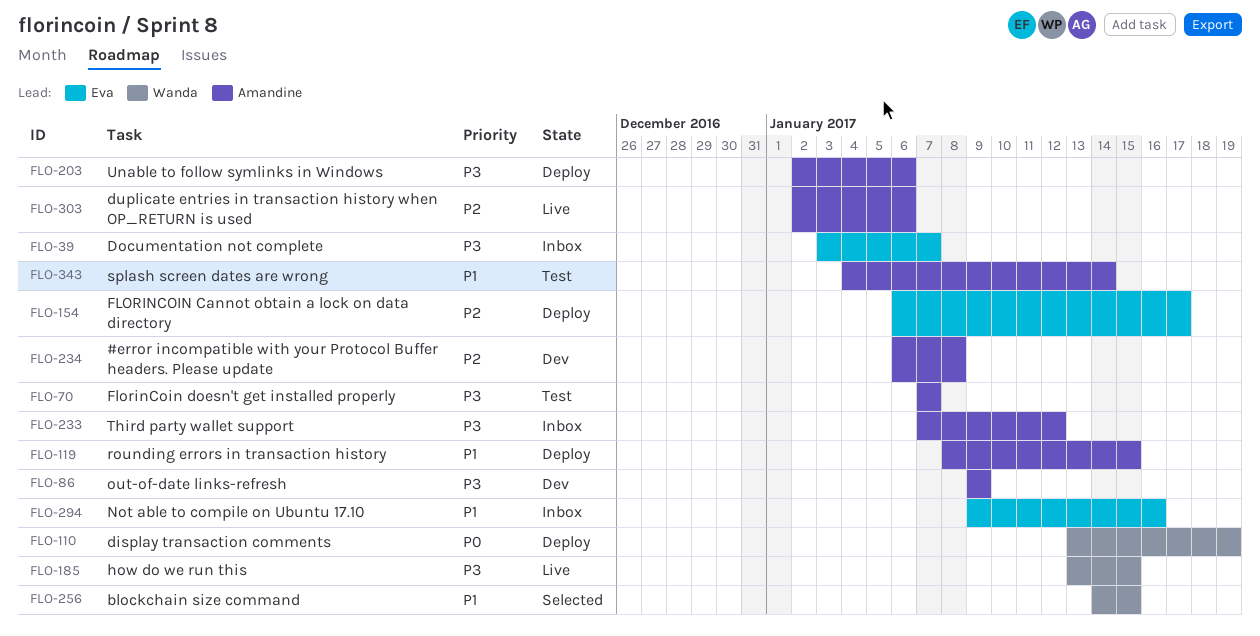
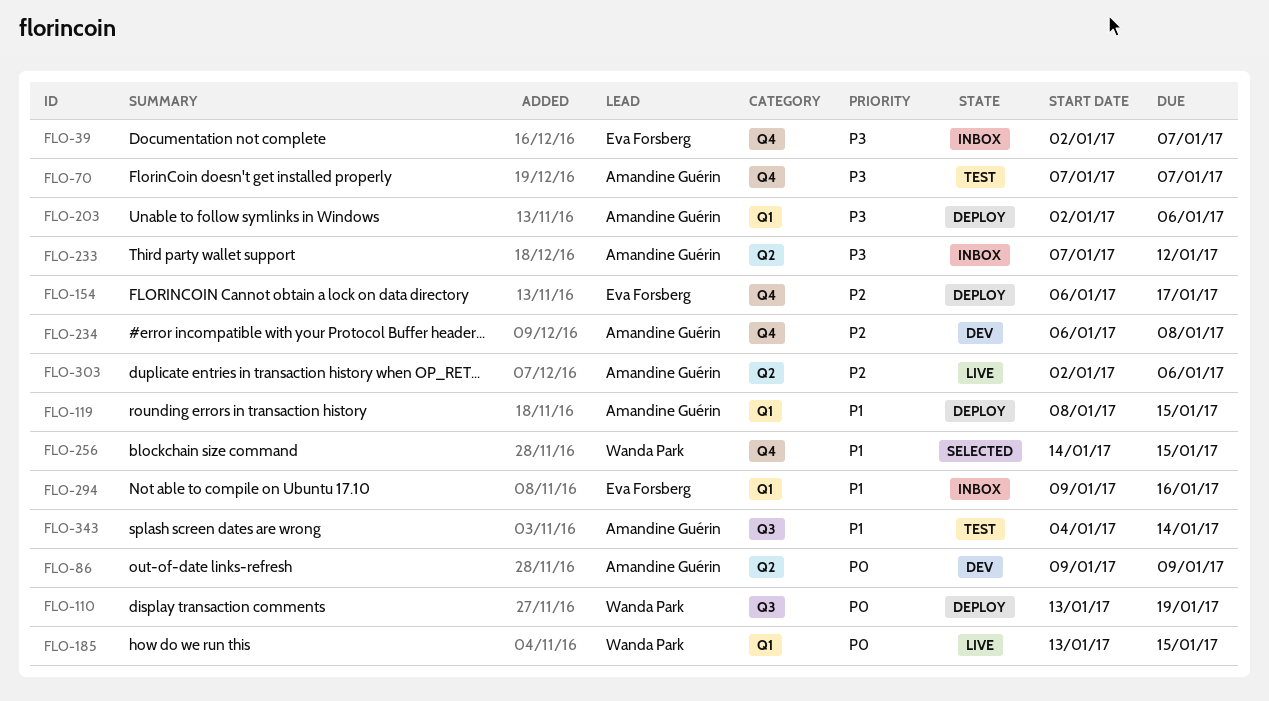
FLO-39, start: Jan 3 -> Jan 2
FLO-86, priority: P3 -> P0
FLO-185, priority: P3 -> P0

